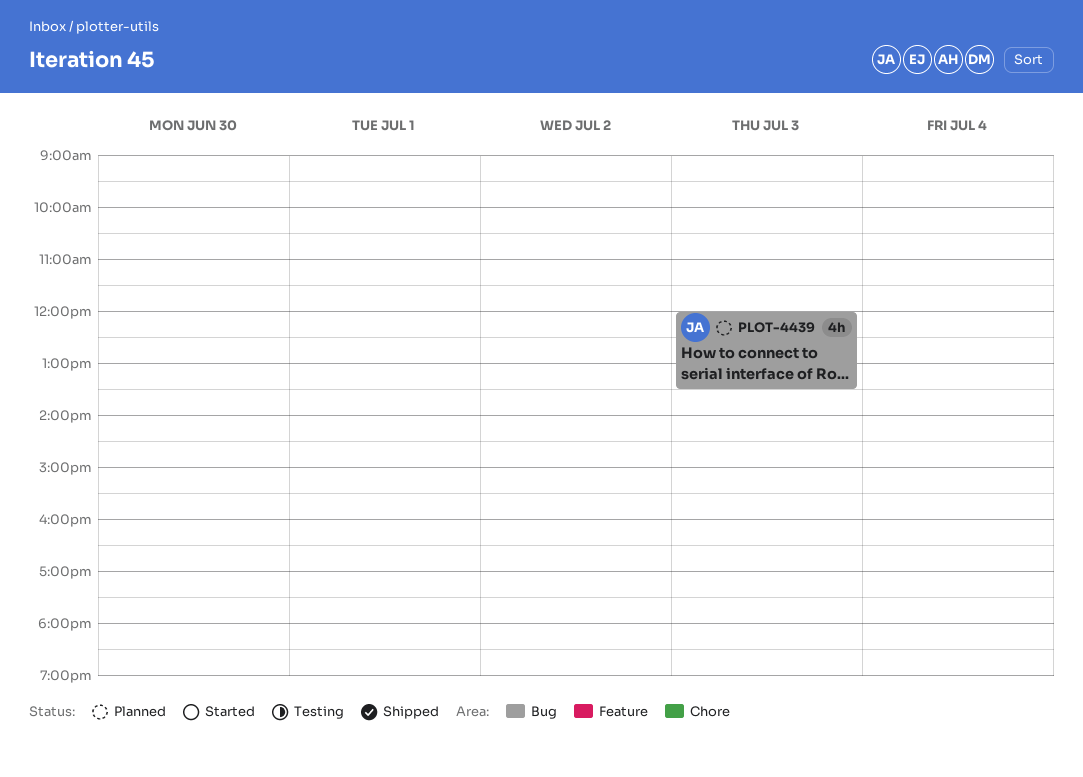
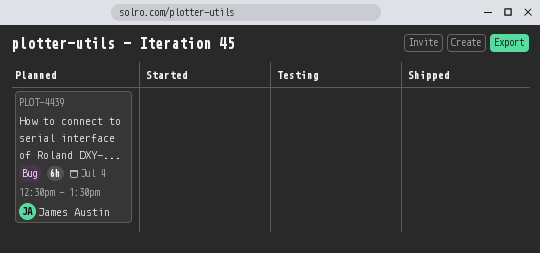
PLOT-4439, estimate: 4h -> 6h
PLOT-4439, day: Jul 3 -> Jul 4
PLOT-4439, begins: 12:00 -> 12:30

